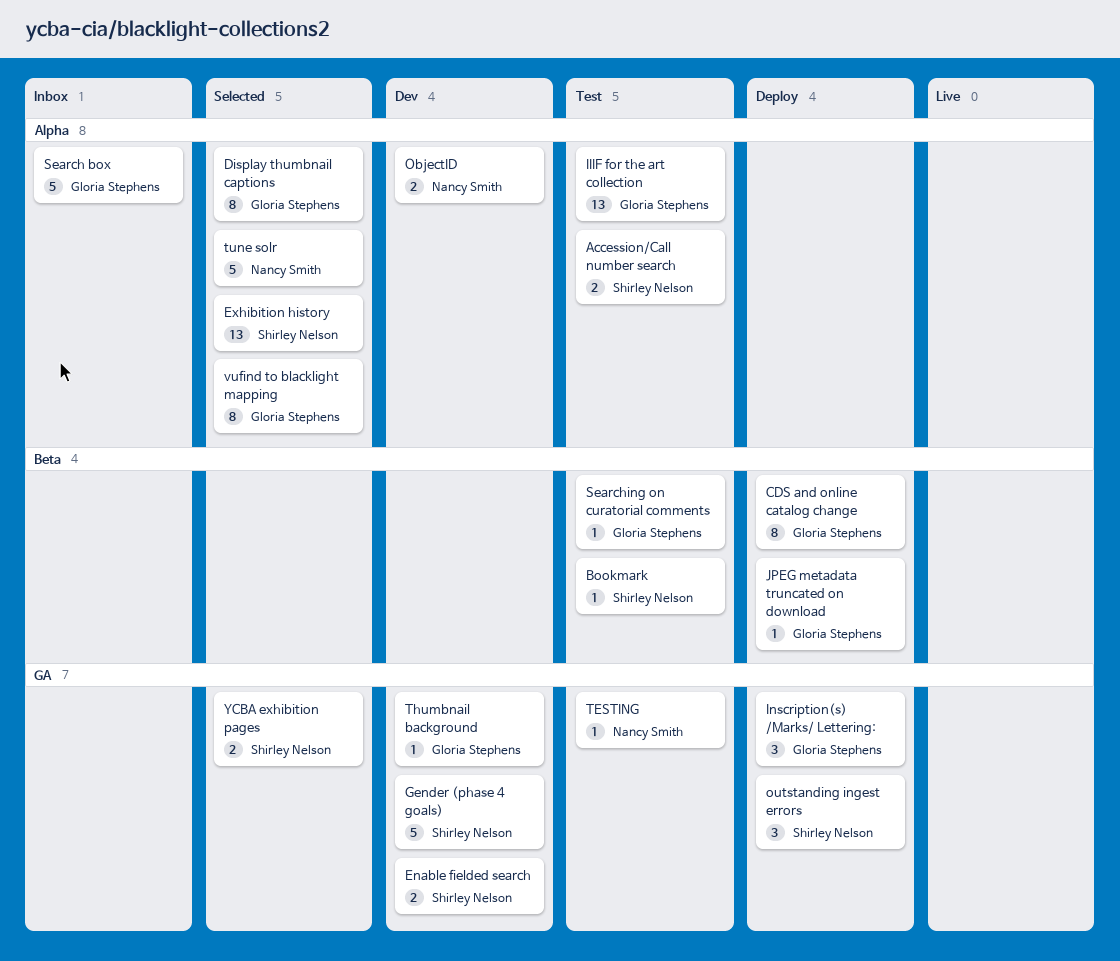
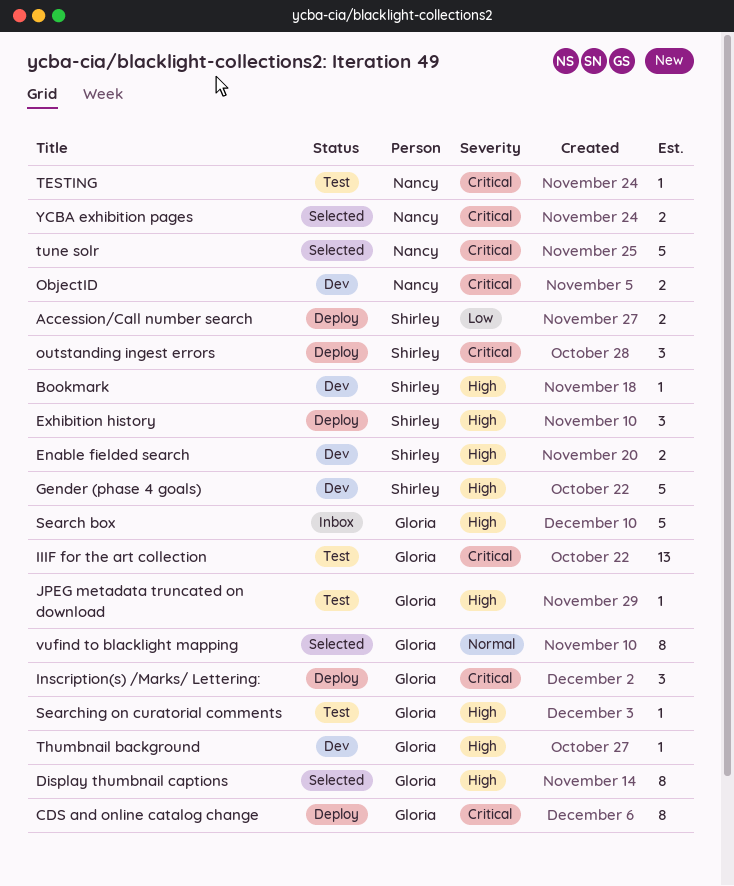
Accession/Call number search, status: Test -> Deploy
Bookmark, status: Test -> Dev
Exhibition history, status: Selected -> Deploy
Exhibition history, estimate: 13 -> 3
JPEG metadata truncated on download, status: Deploy -> Test
YCBA exhibition pages, owner: Shirley Nelson -> Nancy Smith

